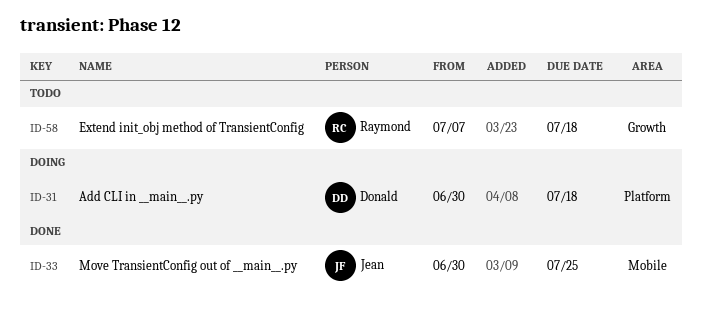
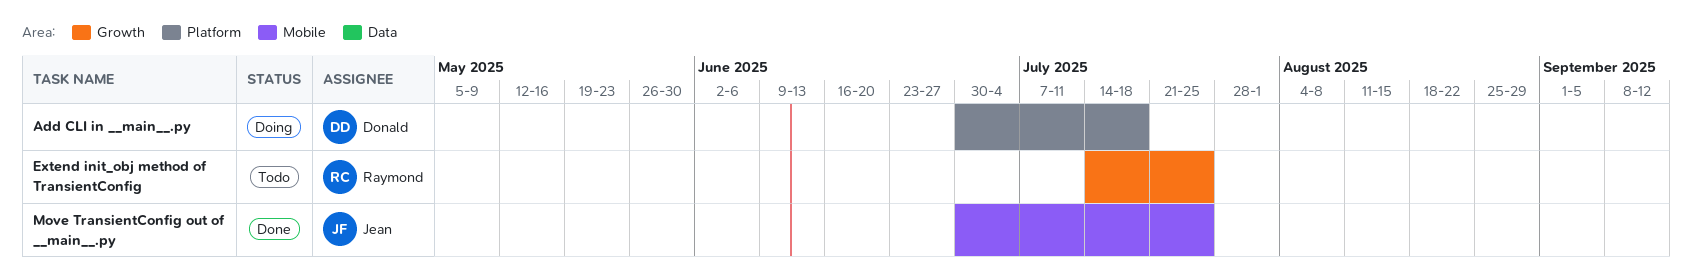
Extend init_obj method of TransientConfig, start: Jul 7 -> Jul 14
Extend init_obj method of TransientConfig, due: Jul 18 -> Jul 25

